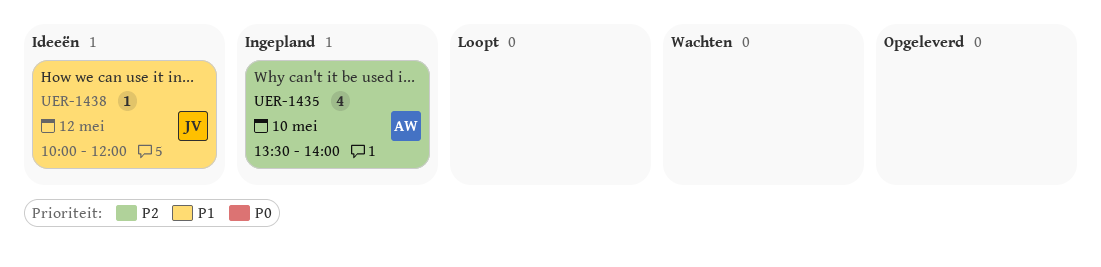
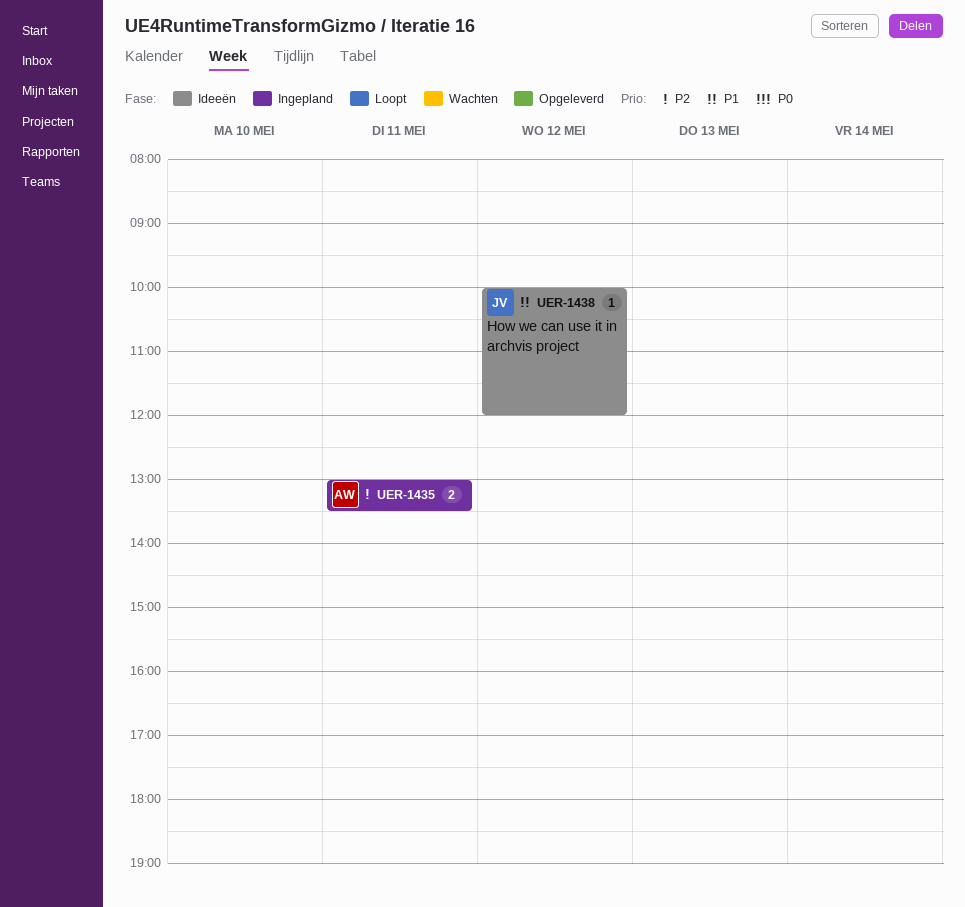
UER-1435, estimate: 4 -> 2
UER-1435, day: May 10 -> May 11
UER-1435, begins: 13:30 -> 13:00
UER-1435, ends: 14:00 -> 13:30

